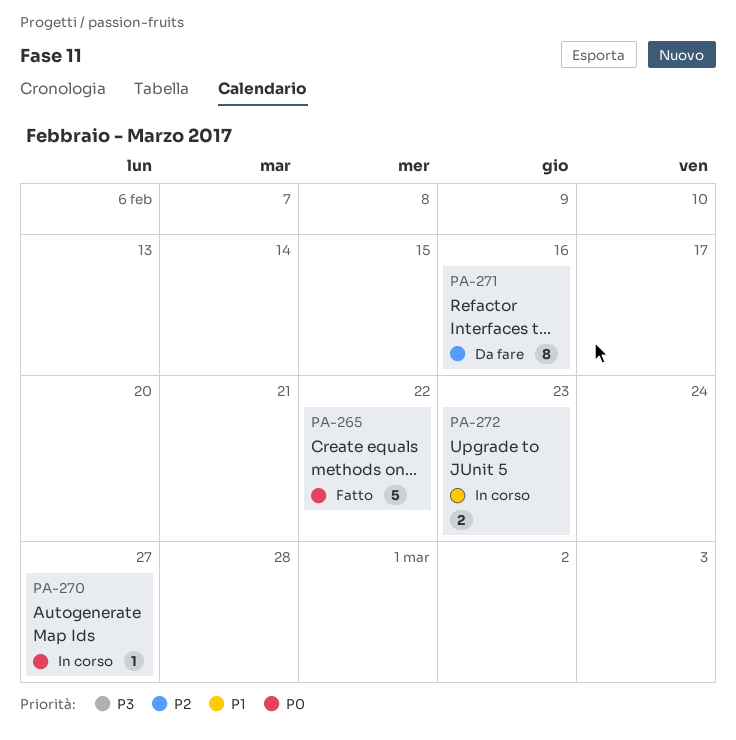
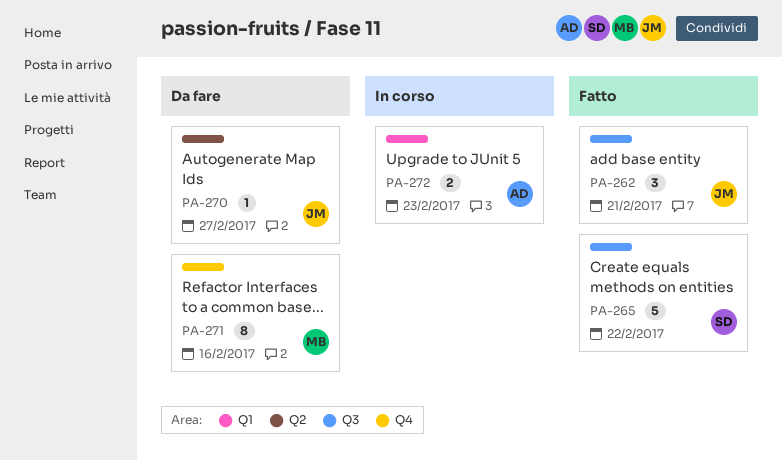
PA-262: none -> present
PA-270, status: In corso -> Da fare

